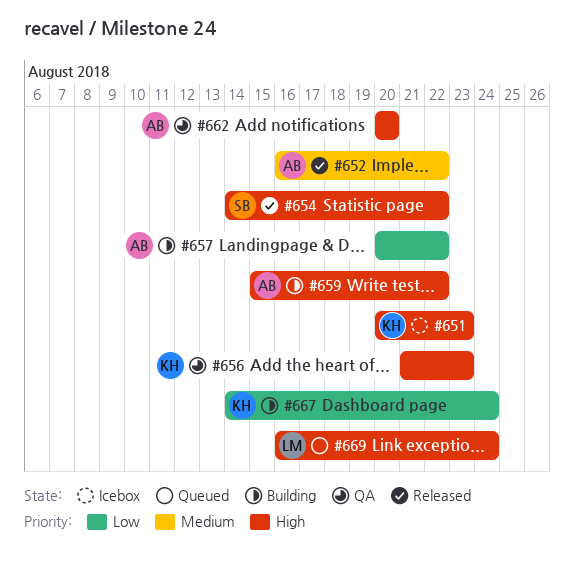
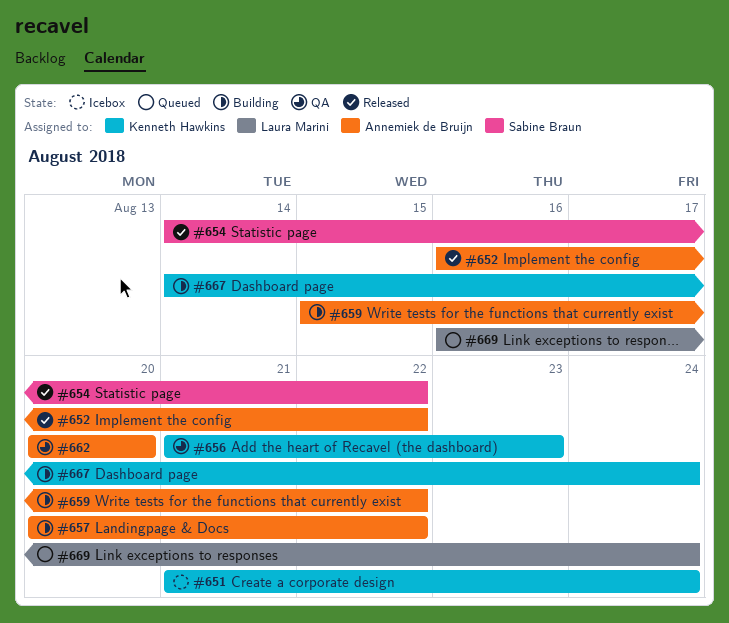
#651, start: Aug 20 -> Aug 21
#651, due: Aug 23 -> Aug 24

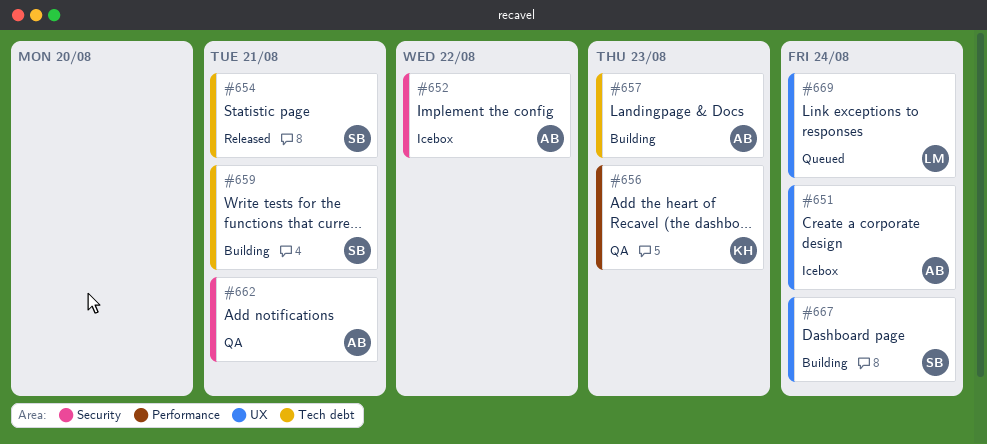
#651, owner: Kenneth Hawkins -> Annemiek de Bruijn
#652, status: Released -> Icebox
#654, due: Aug 22 -> Aug 21
#657, due: Aug 22 -> Aug 23
#659, owner: Annemiek de Bruijn -> Sabine Braun
#659, due: Aug 22 -> Aug 21
#662, due: Aug 20 -> Aug 21
#667, owner: Kenneth Hawkins -> Sabine Braun

